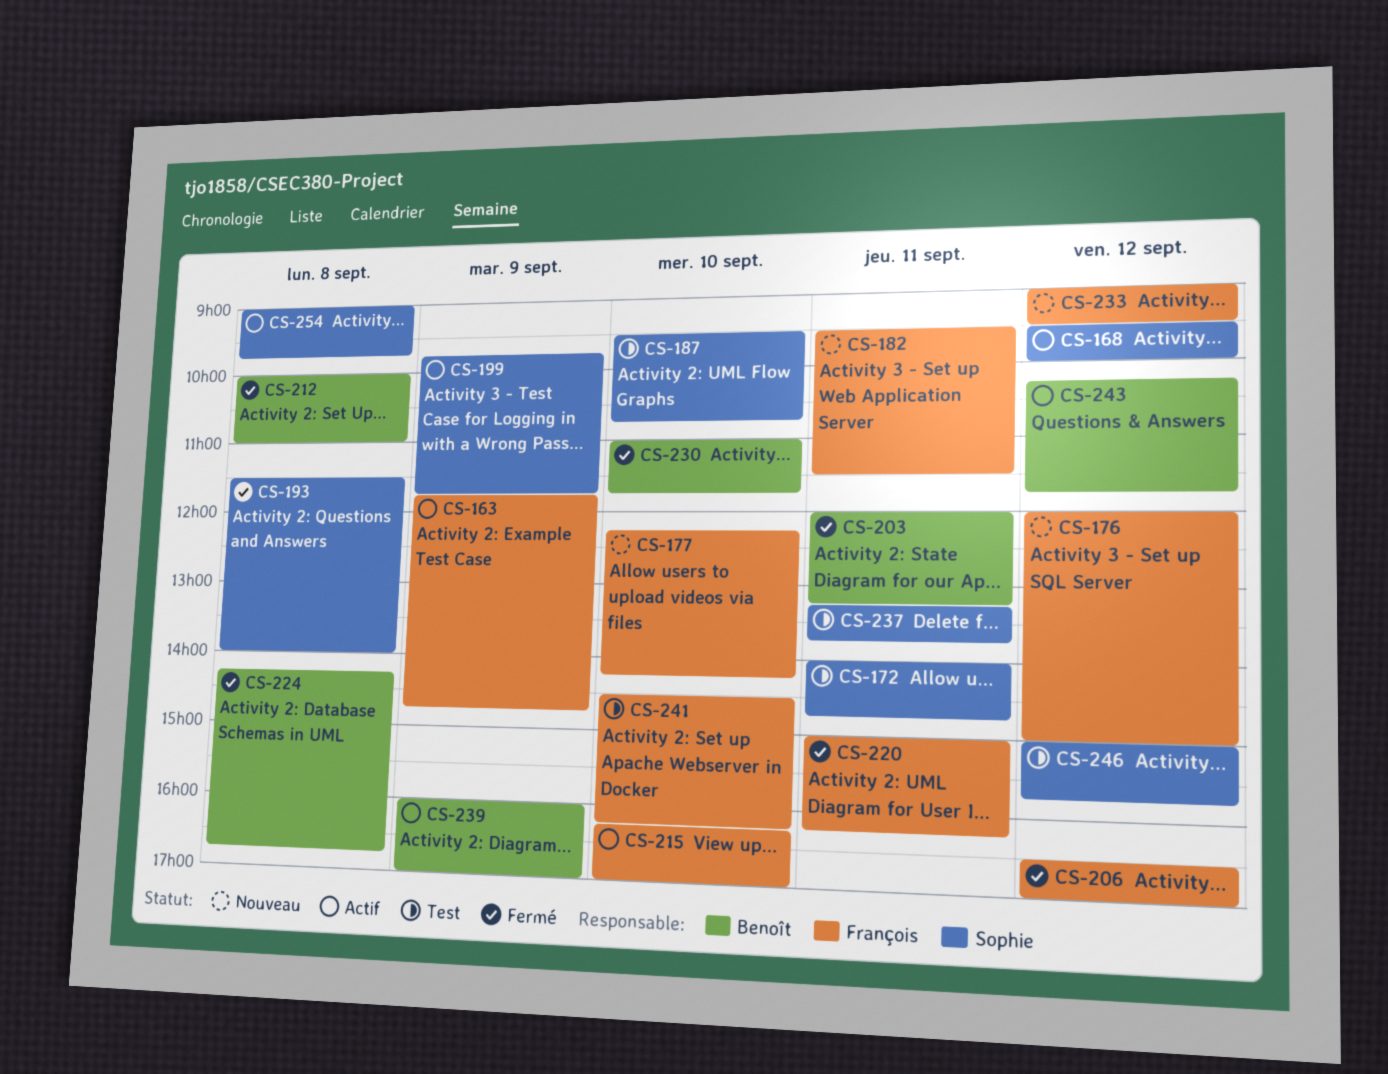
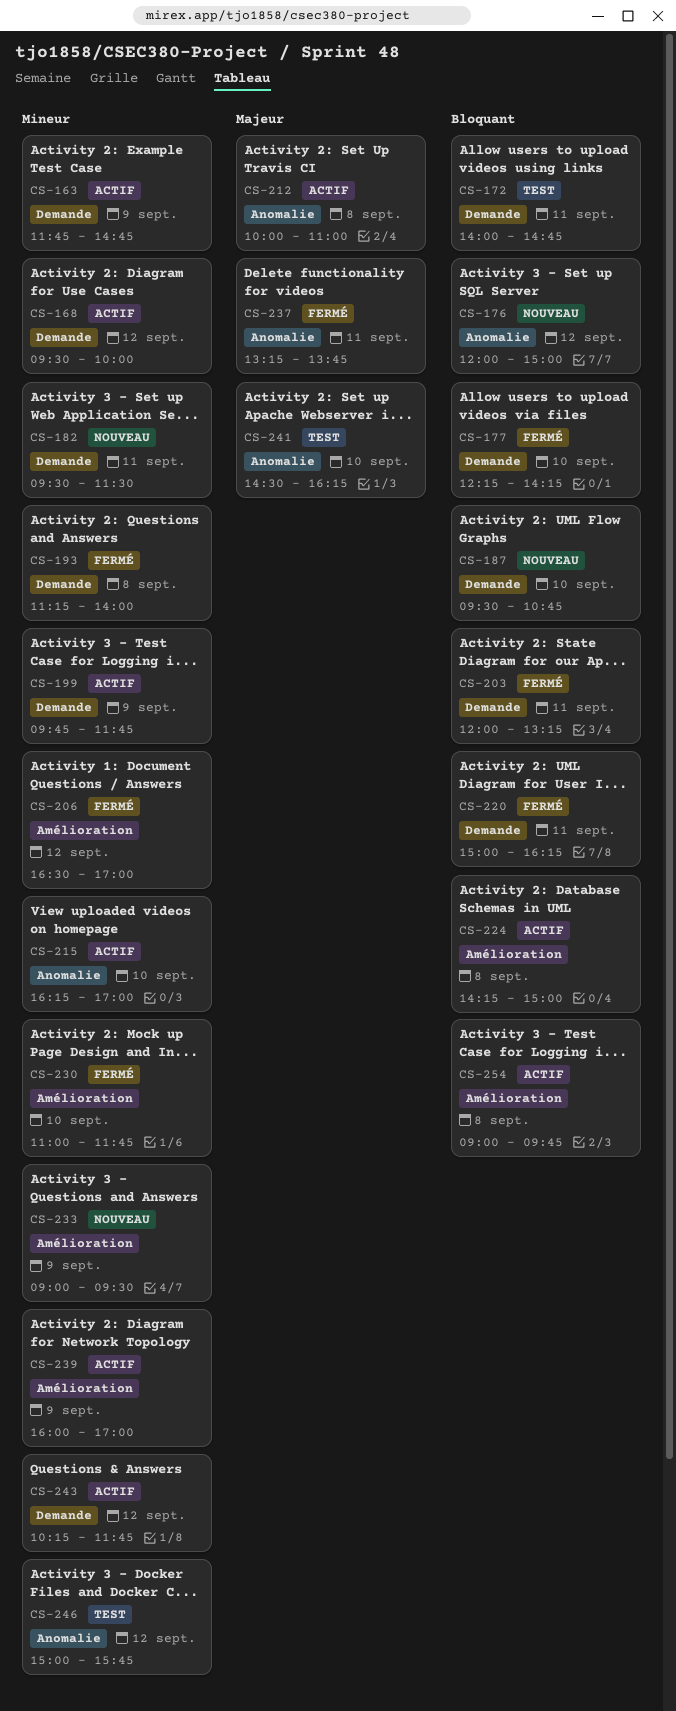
CS-177, status: Nouveau -> Fermé
CS-187, status: Test -> Nouveau
CS-193, begins: 11:30 -> 11:15
CS-212, status: Fermé -> Actif
CS-224, status: Fermé -> Actif
CS-224, ends: 16:45 -> 15:00
CS-233, day: Sep 12 -> Sep 9
CS-237, status: Test -> Fermé

